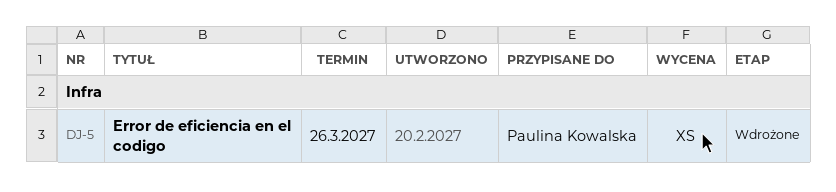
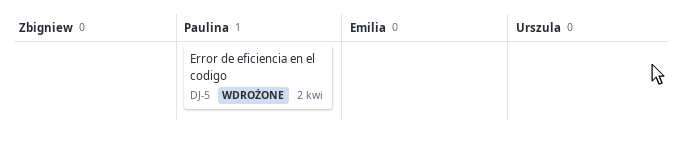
DJ-5, due: Mar 26 -> Apr 2

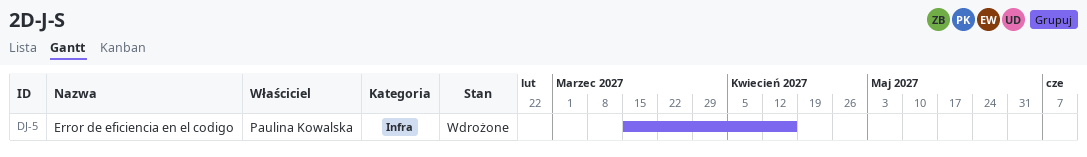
DJ-5, due: Apr 2 -> Apr 16

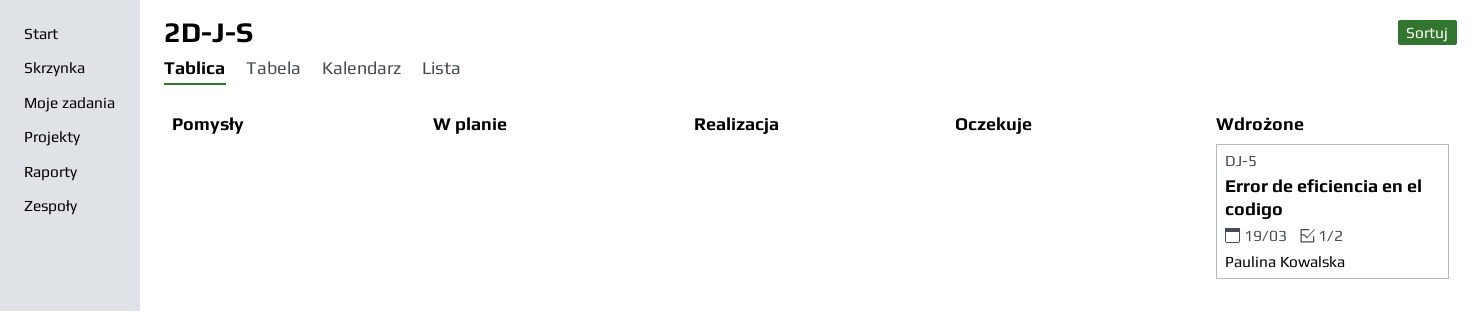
DJ-5, due: Apr 16 -> Mar 19

